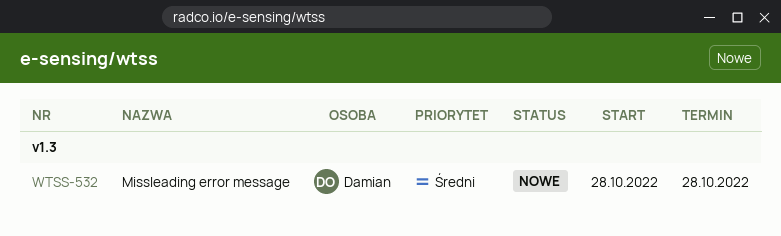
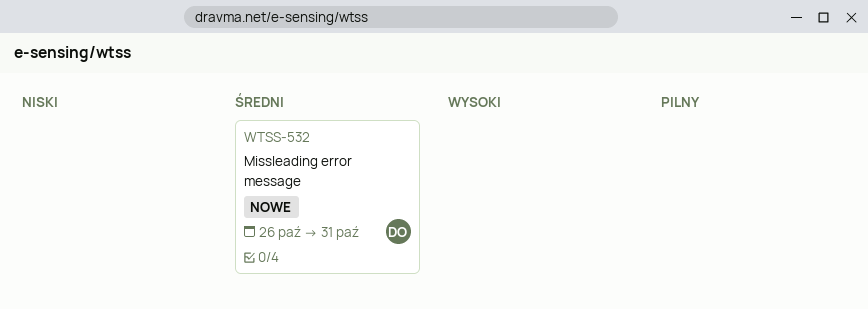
WTSS-532, start: Oct 28 -> Oct 26
WTSS-532, due: Oct 28 -> Oct 31

